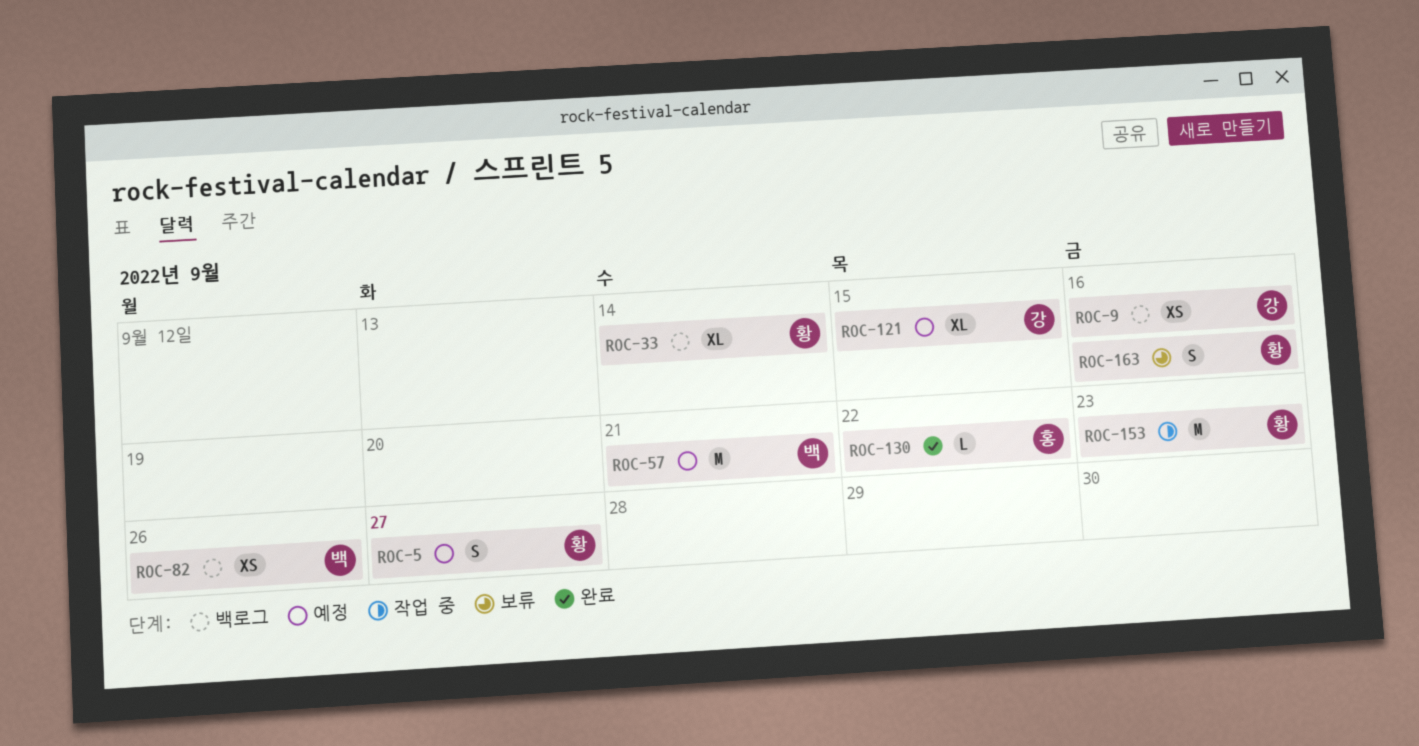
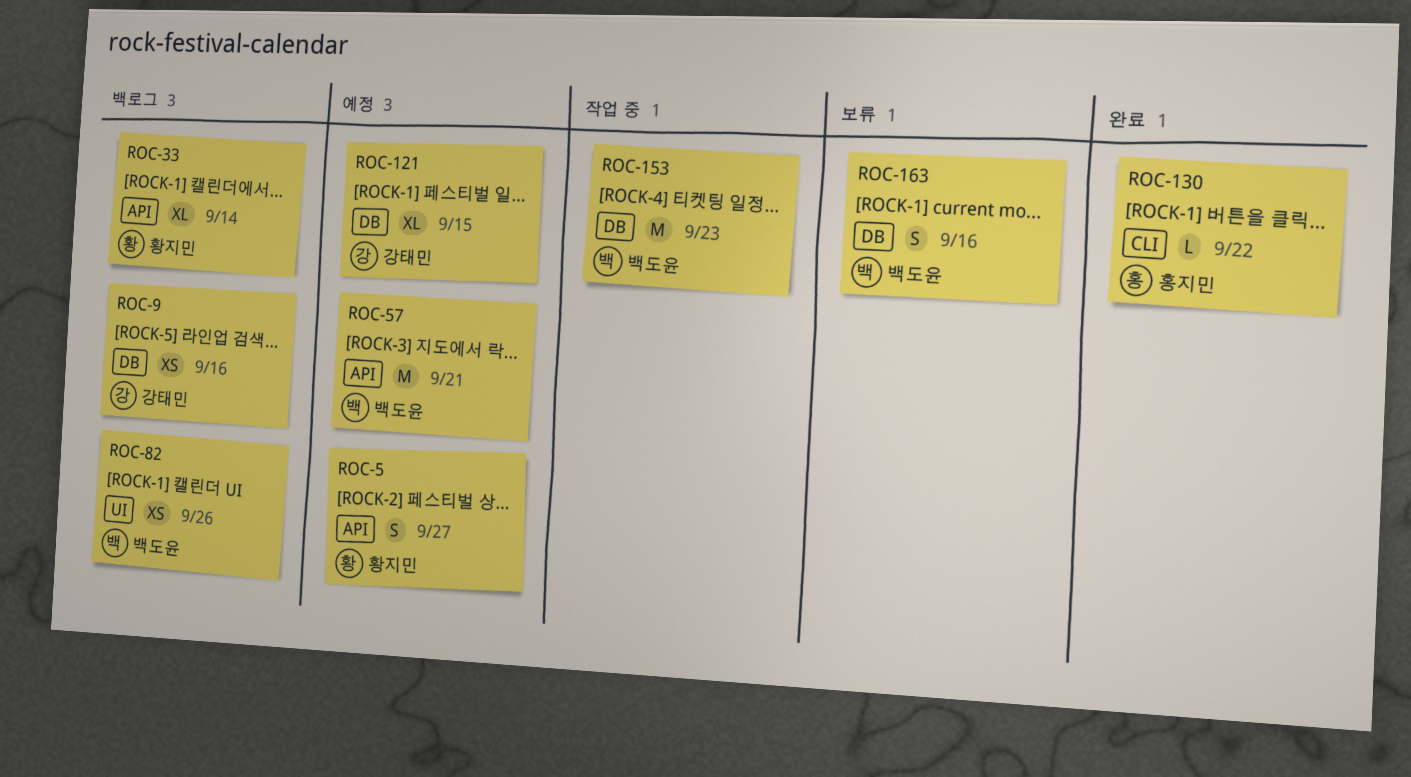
ROC-153, owner: 황지민 -> 백도윤
ROC-163, owner: 황지민 -> 백도윤

